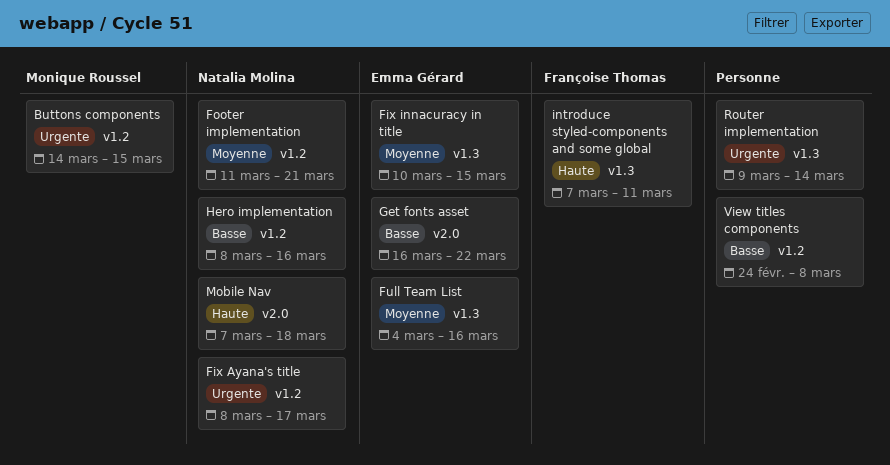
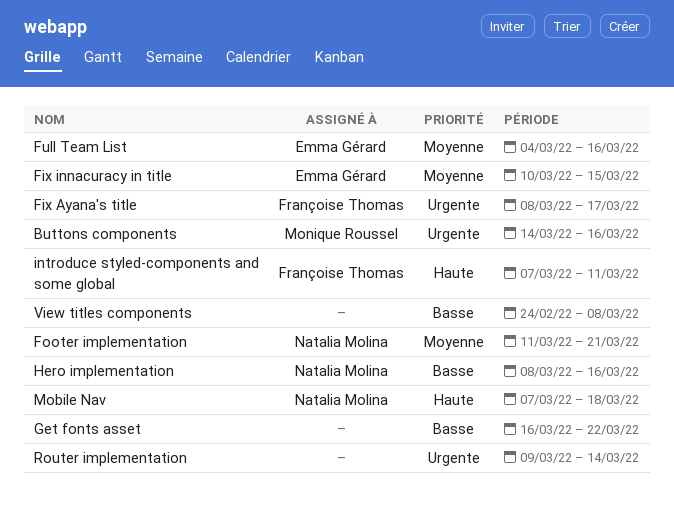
Buttons components, due: Mar 15 -> Mar 16
Fix Ayana's title, owner: Natalia Molina -> Françoise Thomas
Get fonts asset, owner: Emma Gérard -> none

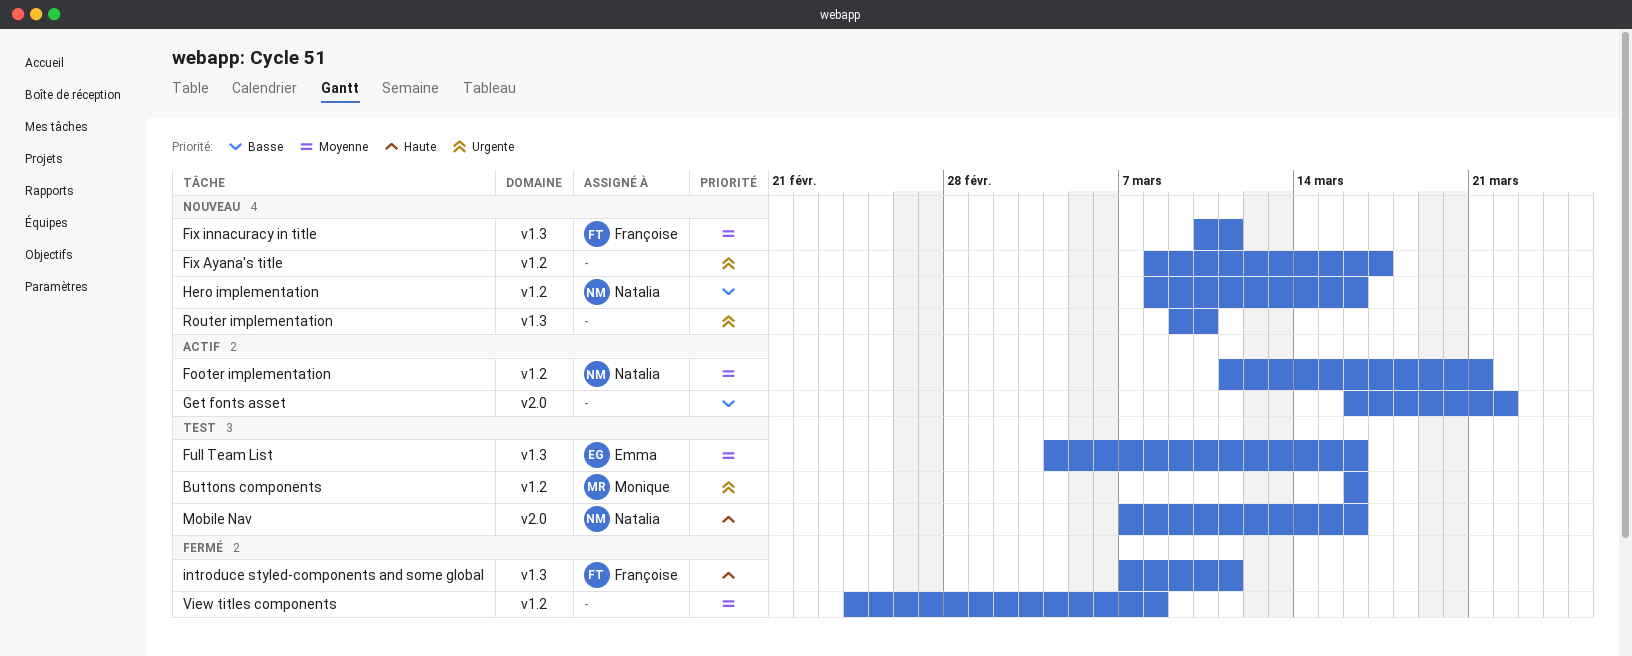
Buttons components, start: Mar 14 -> Mar 16
Fix Ayana's title, owner: Françoise Thomas -> none
Fix innacuracy in title, owner: Emma Gérard -> Françoise Thomas
Fix innacuracy in title, due: Mar 15 -> Mar 11
Mobile Nav, due: Mar 18 -> Mar 16
Router implementation, due: Mar 14 -> Mar 10
View titles components, priority: Basse -> Moyenne

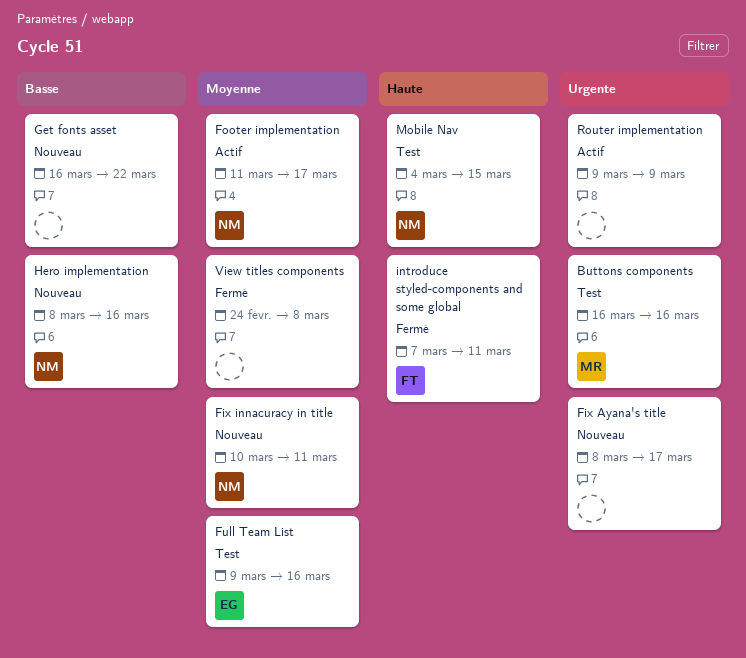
Fix innacuracy in title, owner: Françoise -> Natalia
Footer implementation, due: Mar 21 -> Mar 17
Full Team List, start: Mar 4 -> Mar 9
Get fonts asset, status: Actif -> Nouveau
Mobile Nav, start: Mar 7 -> Mar 4
Mobile Nav, due: Mar 16 -> Mar 15
Router implementation, status: Nouveau -> Actif
Router implementation, due: Mar 10 -> Mar 9

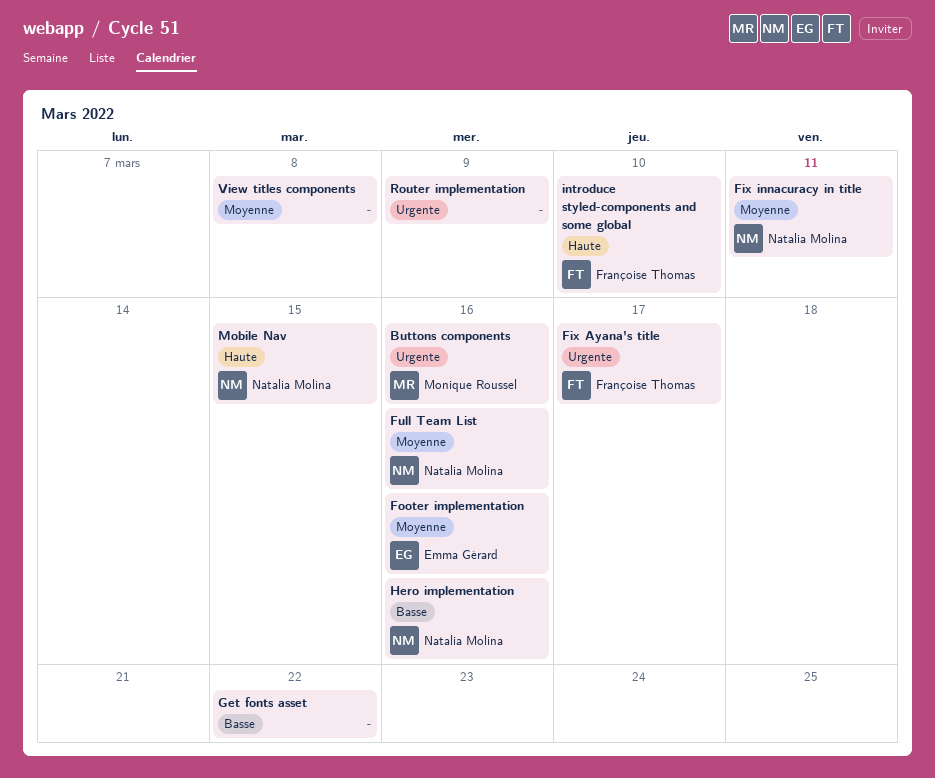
Fix Ayana's title, owner: none -> Françoise Thomas
Footer implementation, owner: Natalia Molina -> Emma Gérard
Footer implementation, due: Mar 17 -> Mar 16
Full Team List, owner: Emma Gérard -> Natalia Molina
introduce styled-components and some global, due: Mar 11 -> Mar 10

